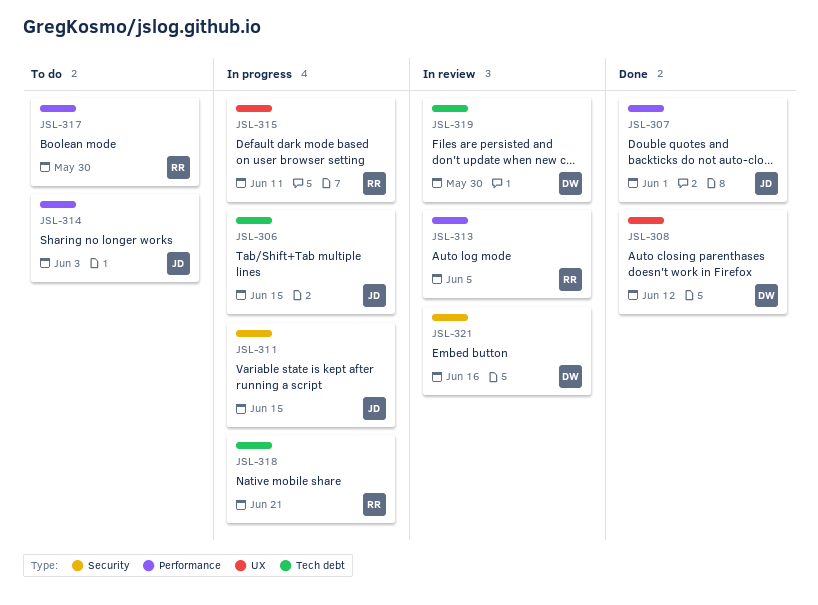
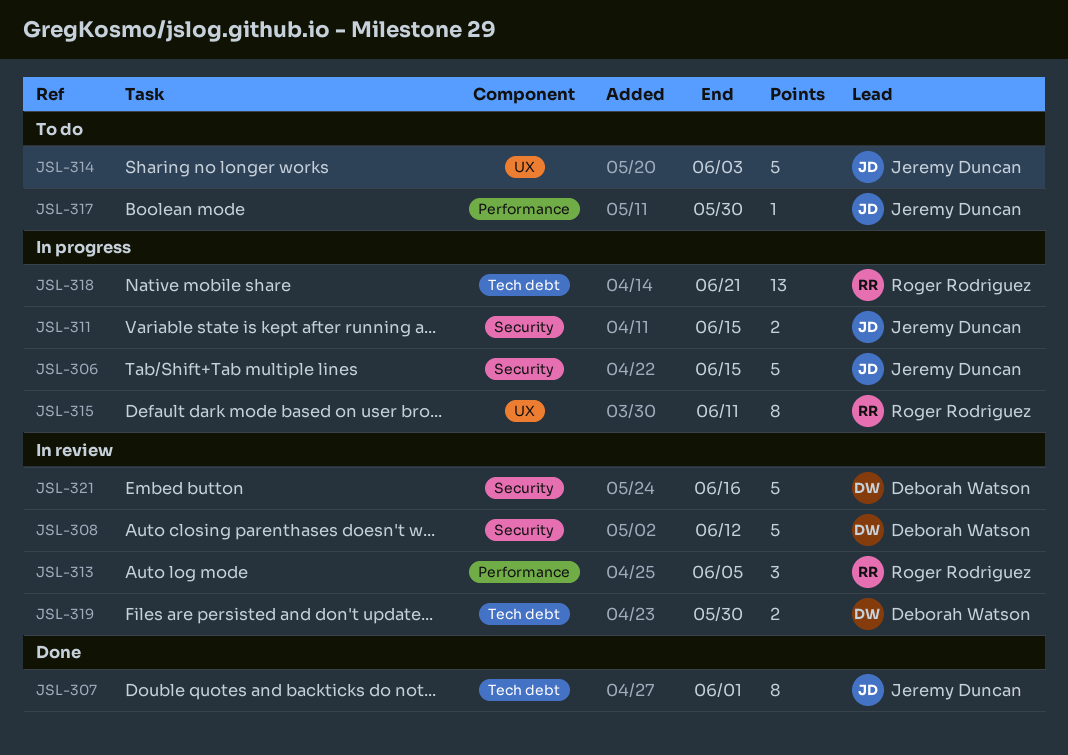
JSL-306, label: Tech debt -> Security
JSL-307, label: Performance -> Tech debt
JSL-308, status: Done -> In review
JSL-308, label: UX -> Security
JSL-314, label: Performance -> UX
JSL-317, owner: Roger Rodriguez -> Jeremy Duncan

